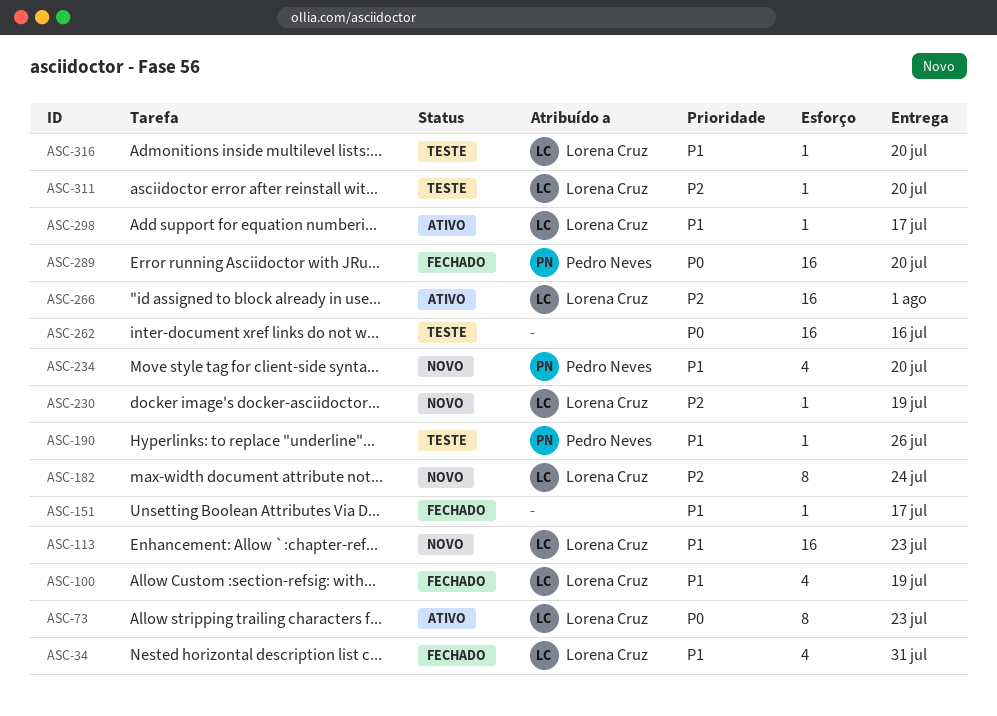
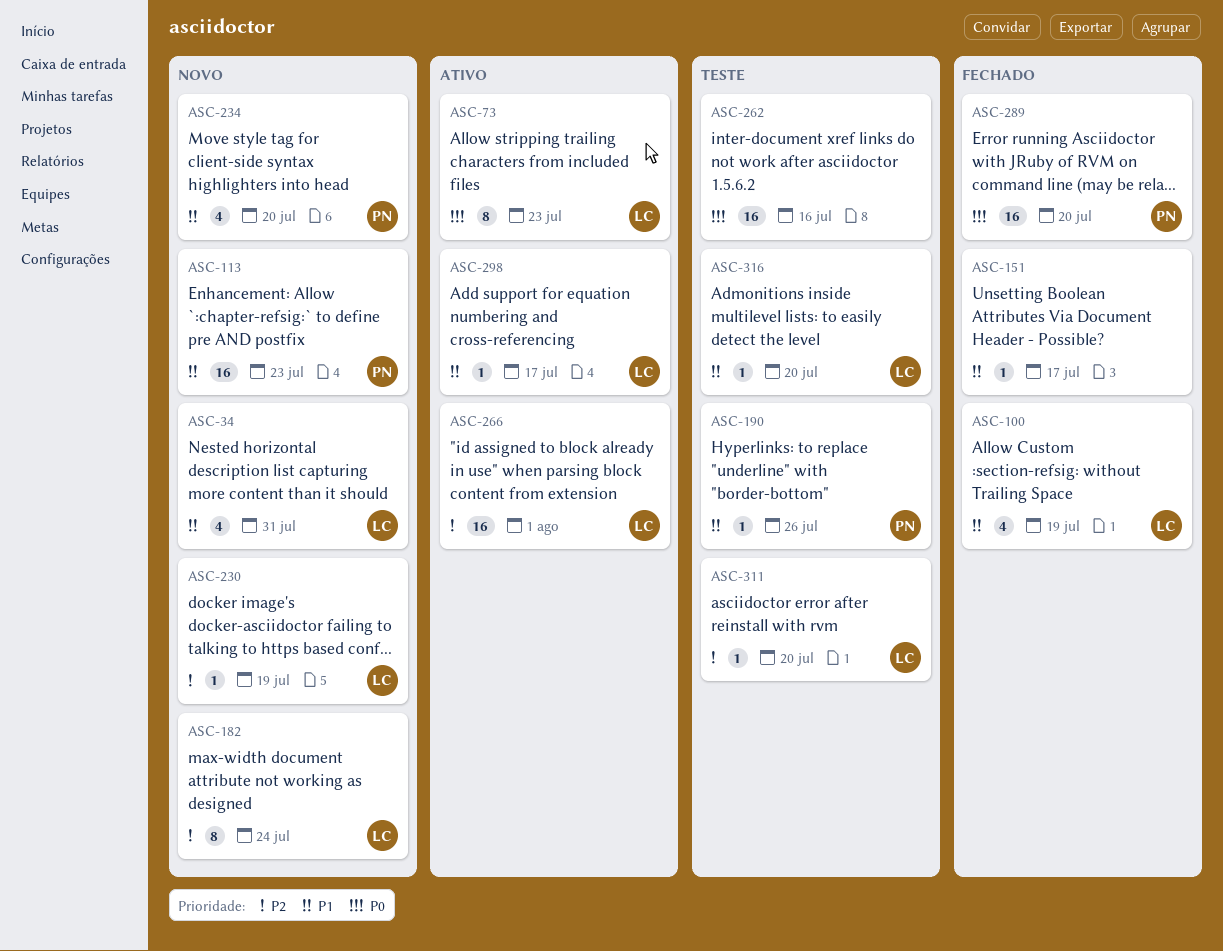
ASC-34, status: Fechado -> Novo
ASC-113, owner: Lorena Cruz -> Pedro Neves

